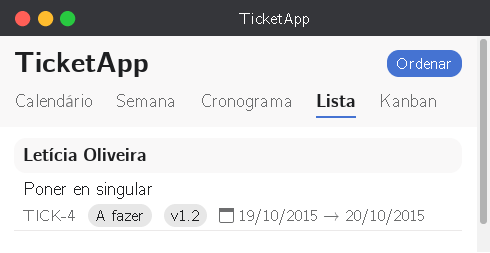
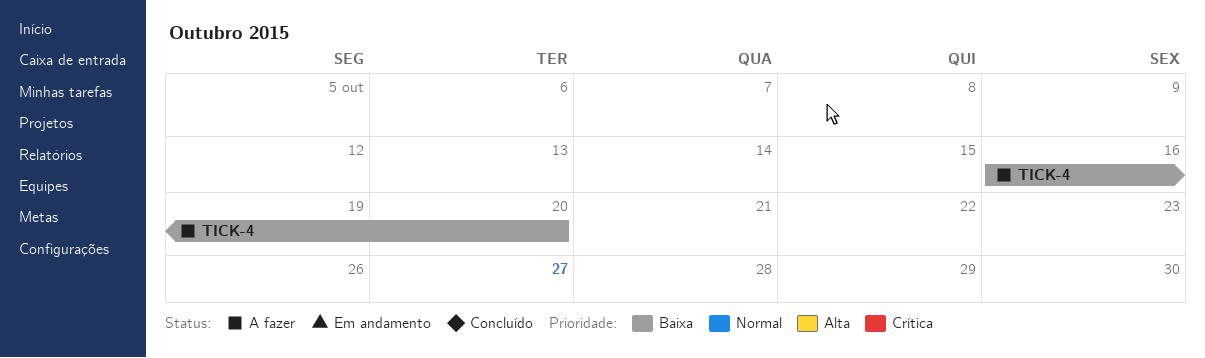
TICK-4, start: Oct 19 -> Oct 16

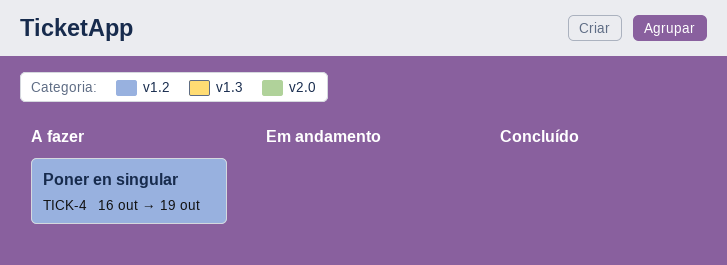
TICK-4, due: Oct 20 -> Oct 19

